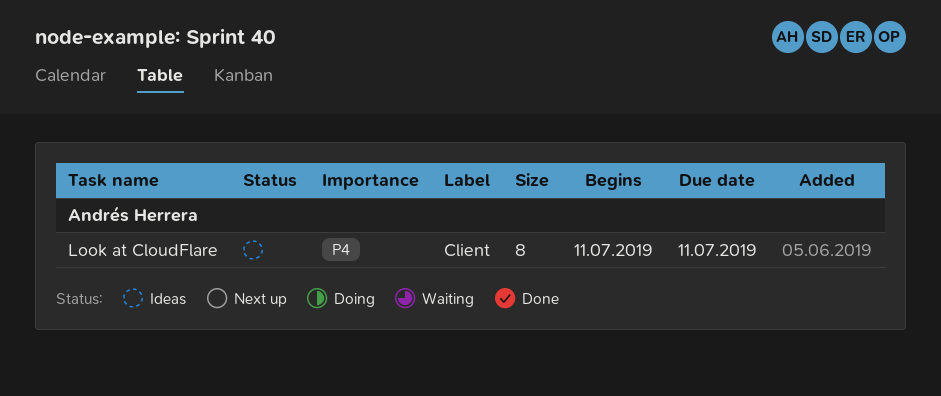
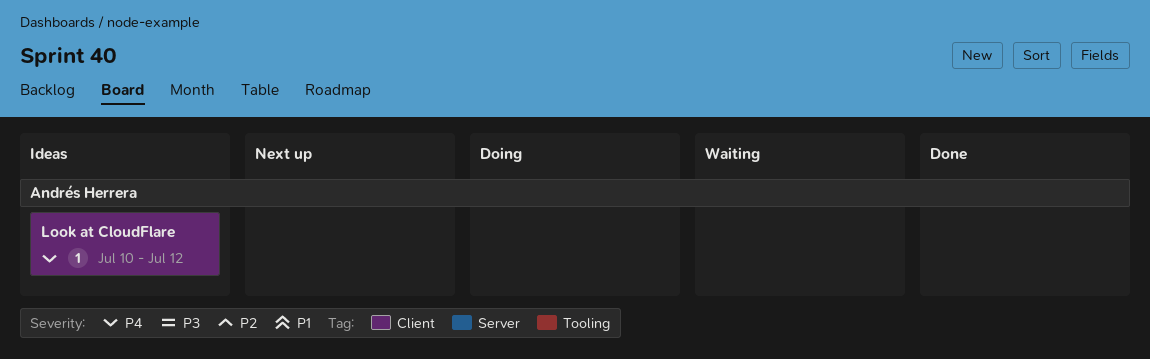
Look at CloudFlare, estimate: 8 -> 1
Look at CloudFlare, start: Jul 11 -> Jul 10
Look at CloudFlare, due: Jul 11 -> Jul 12

